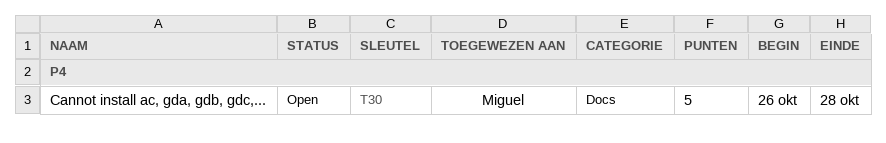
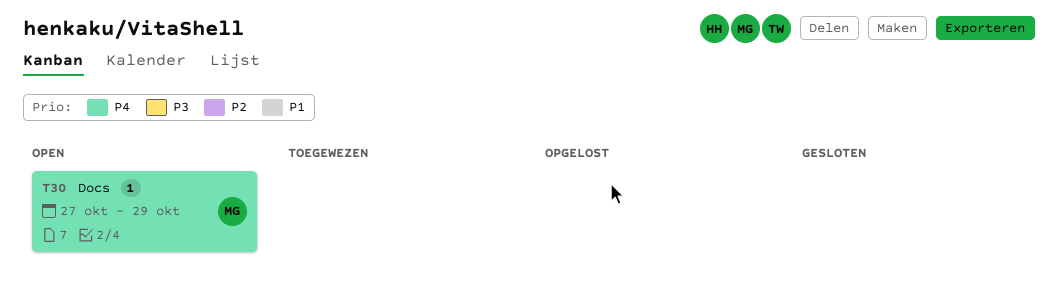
T30, estimate: 5 -> 1
T30, start: Oct 26 -> Oct 27
T30, due: Oct 28 -> Oct 29

